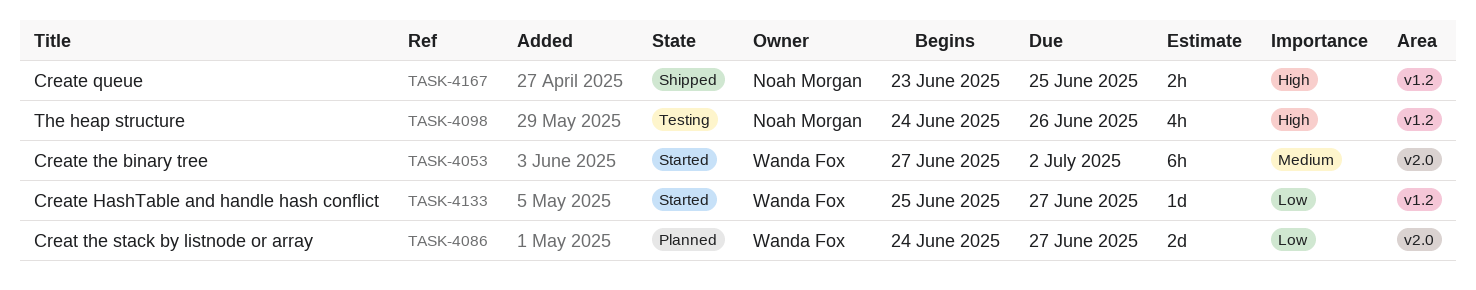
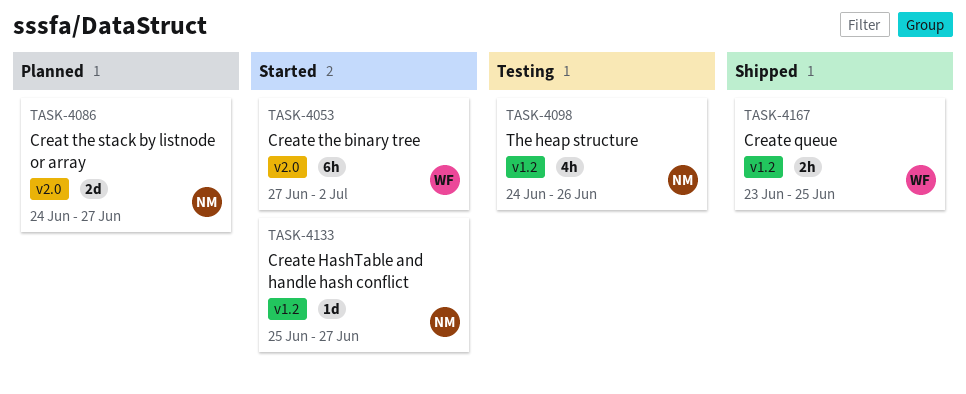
TASK-4086, owner: Wanda Fox -> Noah Morgan
TASK-4133, owner: Wanda Fox -> Noah Morgan
TASK-4167, owner: Noah Morgan -> Wanda Fox

